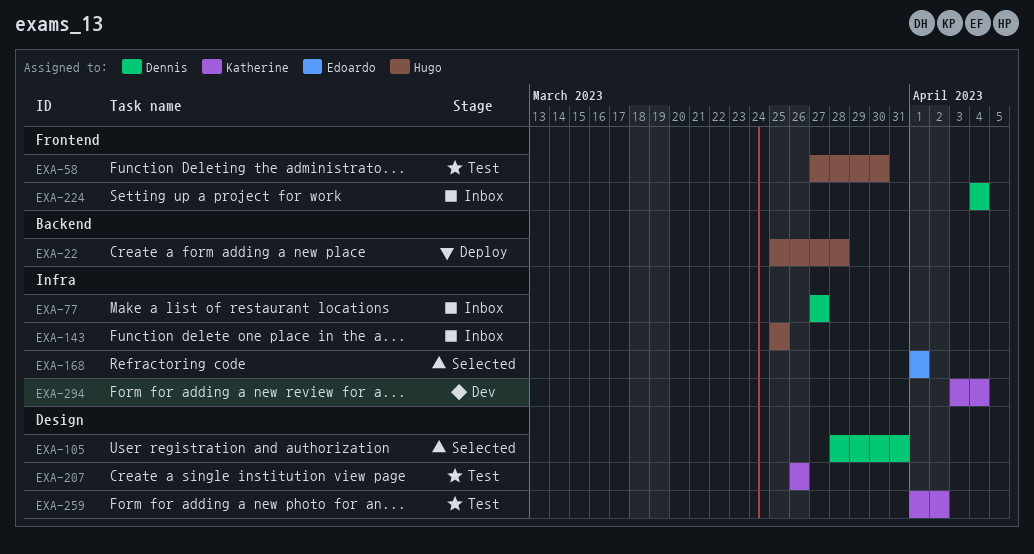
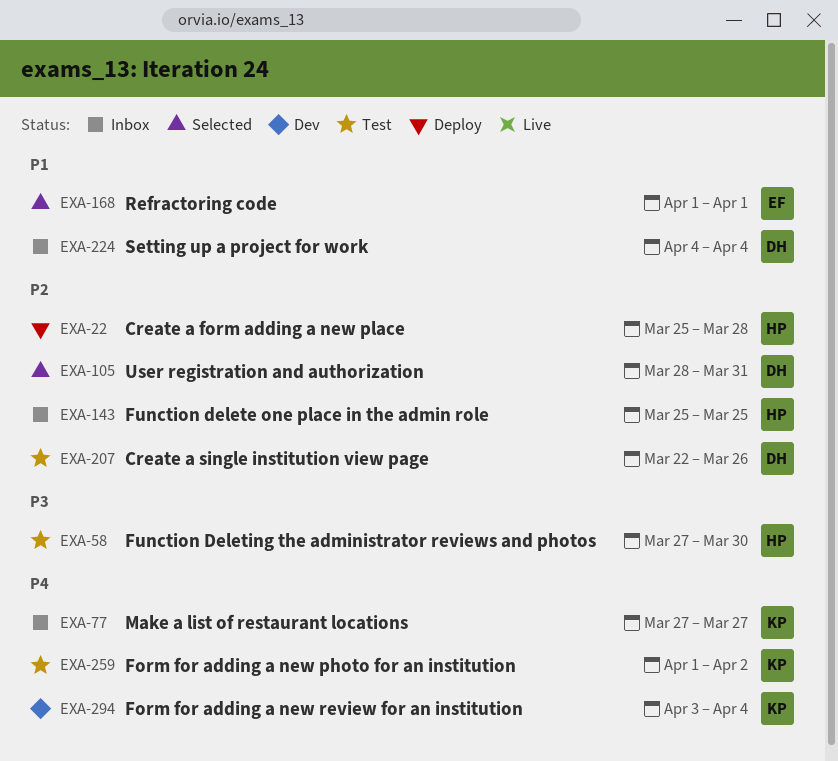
EXA-77, owner: Dennis -> Katherine
EXA-207, owner: Katherine -> Dennis
EXA-207, start: Mar 26 -> Mar 22

